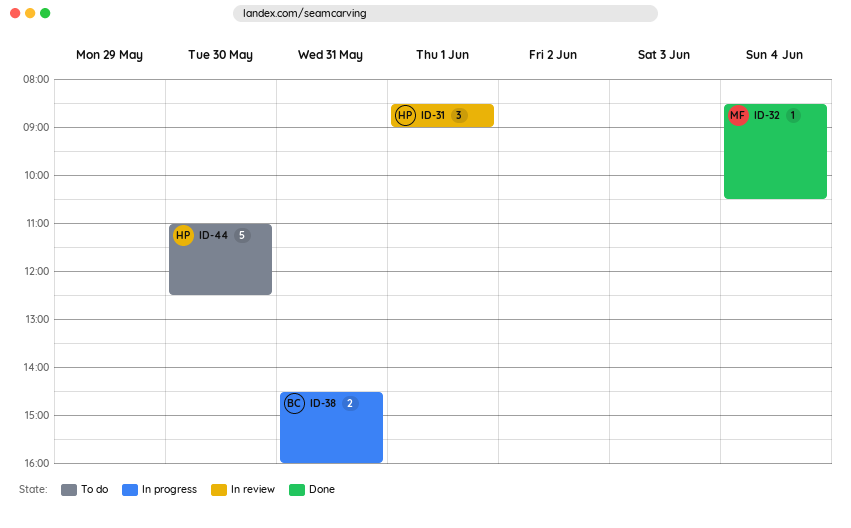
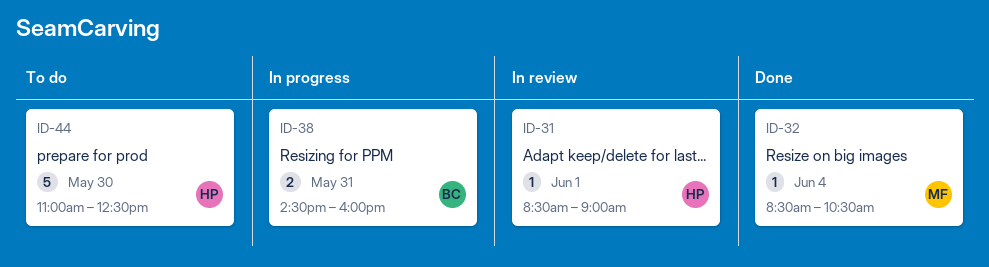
ID-31, estimate: 3 -> 1

